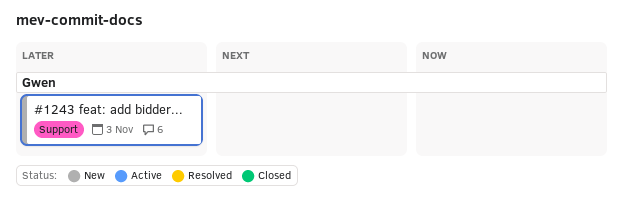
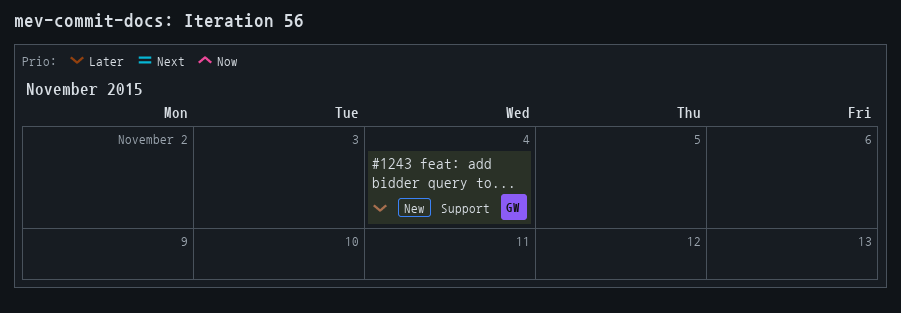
#1243, due: Nov 3 -> Nov 4

